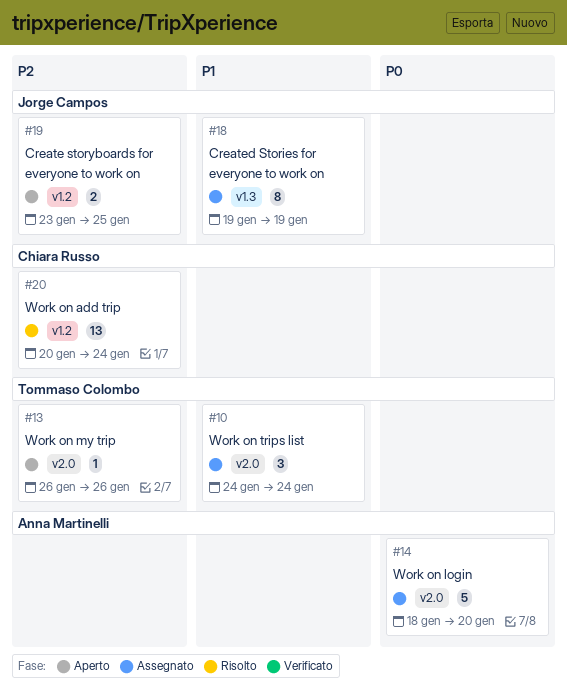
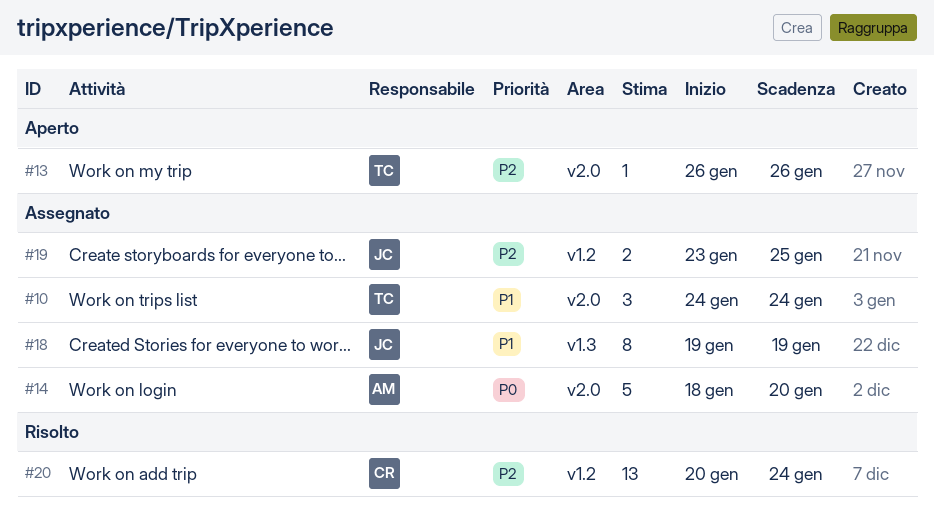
#19, status: Aperto -> Assegnato

